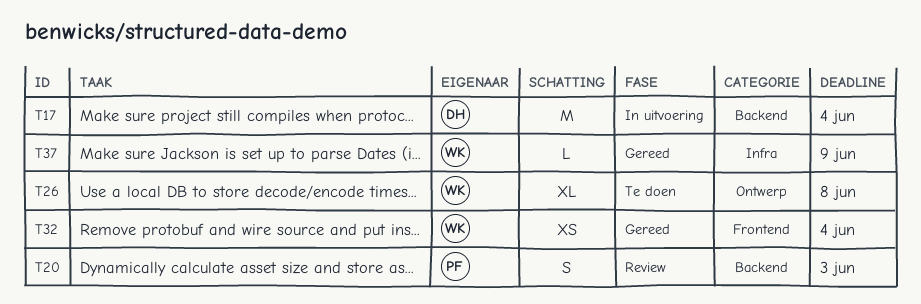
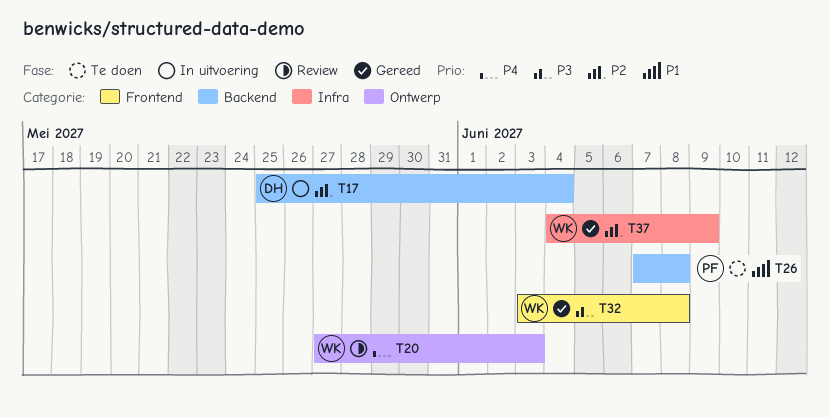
T20, owner: PF -> WK
T20, label: Backend -> Ontwerp
T26, owner: WK -> PF
T26, label: Ontwerp -> Backend
T32, due: Jun 4 -> Jun 8

